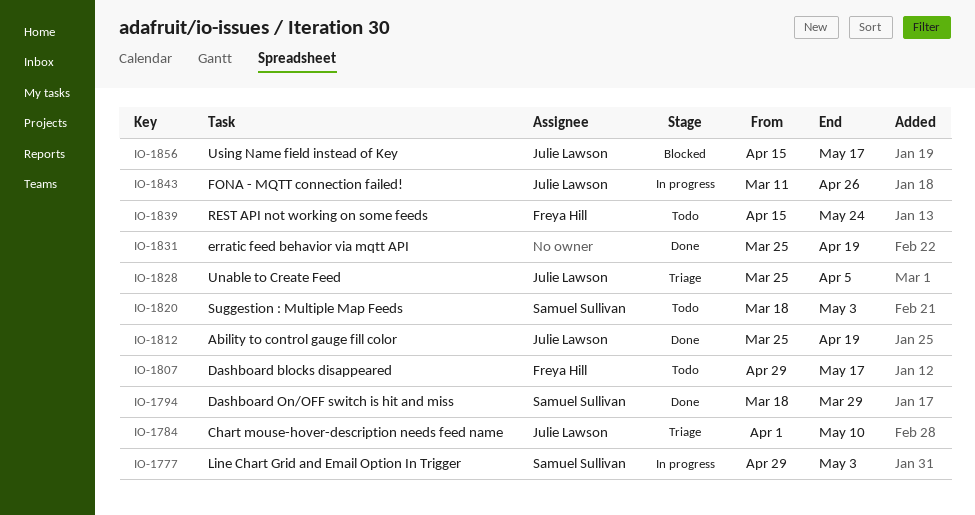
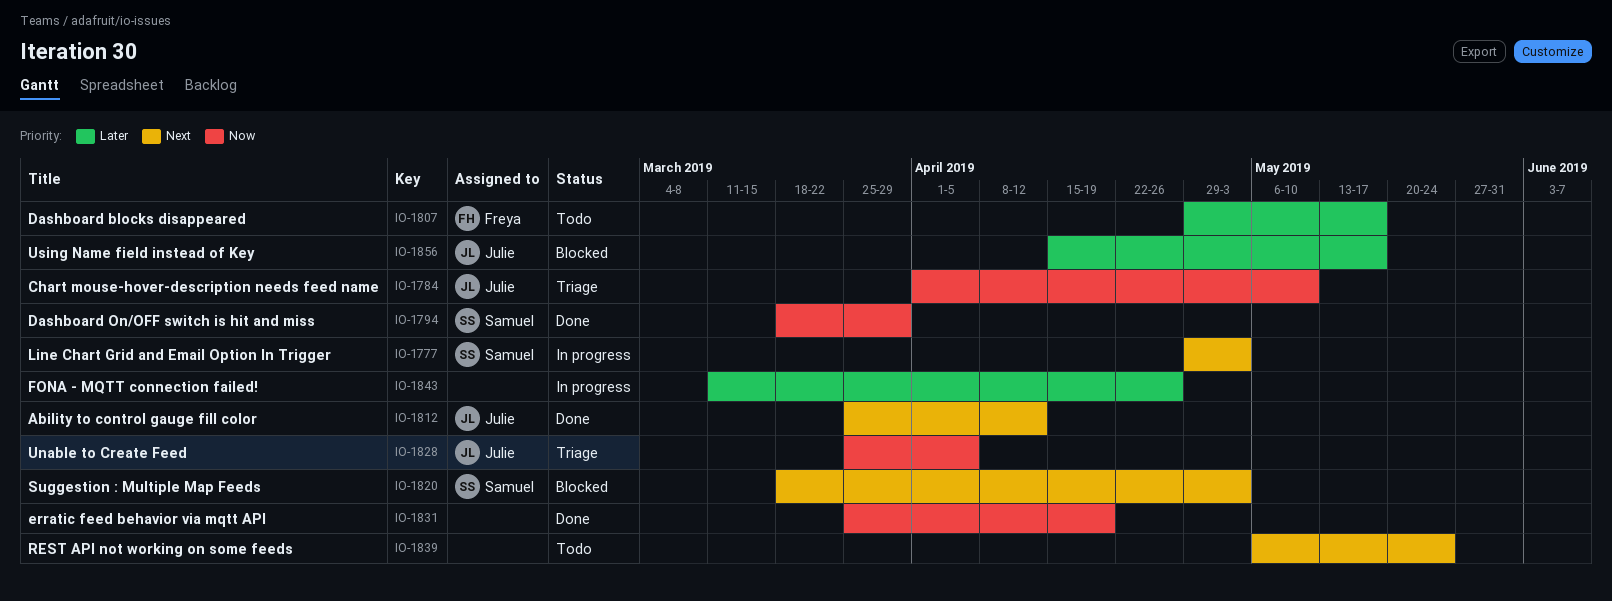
IO-1812, due: Apr 19 -> Apr 12
IO-1820, status: Todo -> Blocked
IO-1839, owner: Freya Hill -> none
IO-1839, start: Apr 15 -> May 6
IO-1843, owner: Julie Lawson -> none

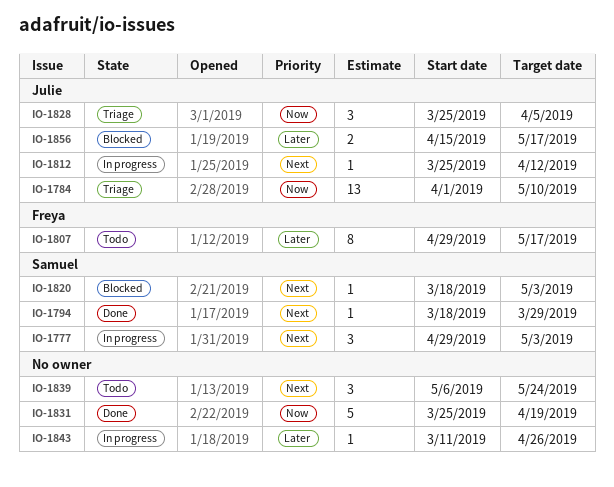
IO-1794, priority: Now -> Next
IO-1812, status: Done -> In progress

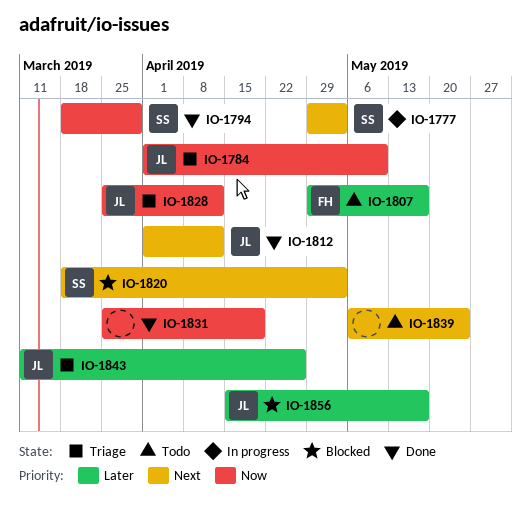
IO-1794, priority: Next -> Now
IO-1812, status: In progress -> Done
IO-1812, start: Mar 25 -> Apr 1
IO-1828, due: Apr 5 -> Apr 12
IO-1843, status: In progress -> Triage
IO-1843, owner: none -> Julie

